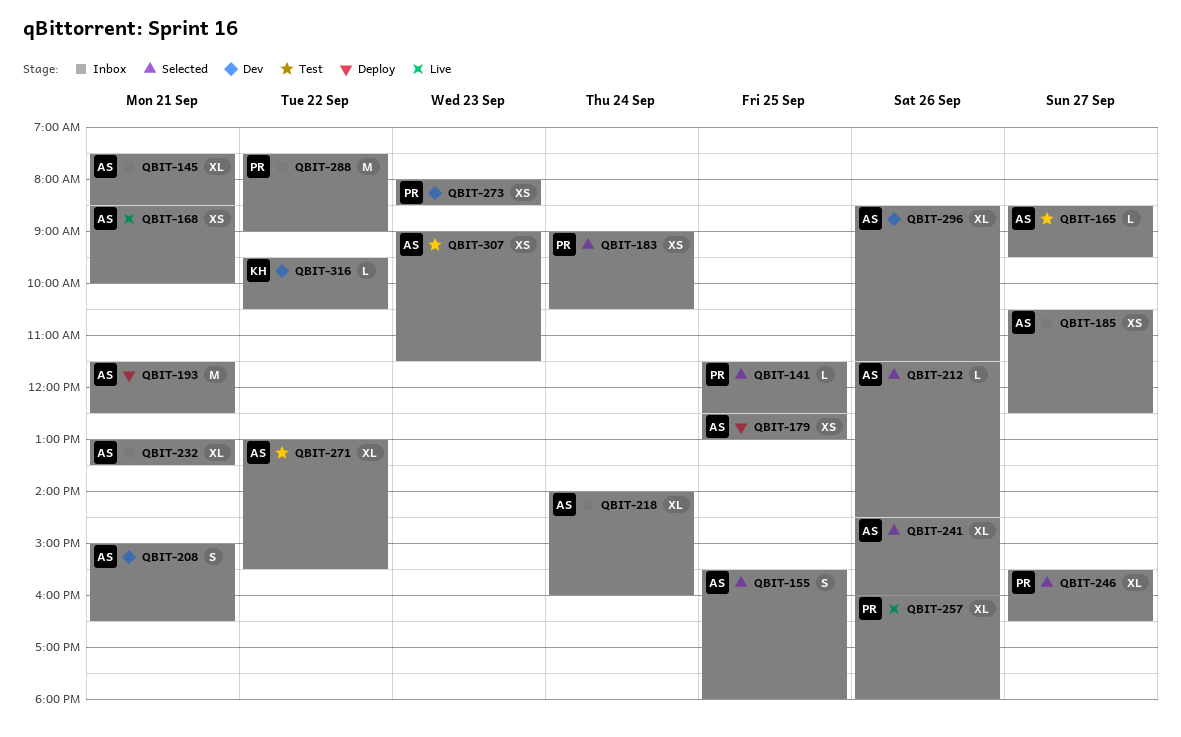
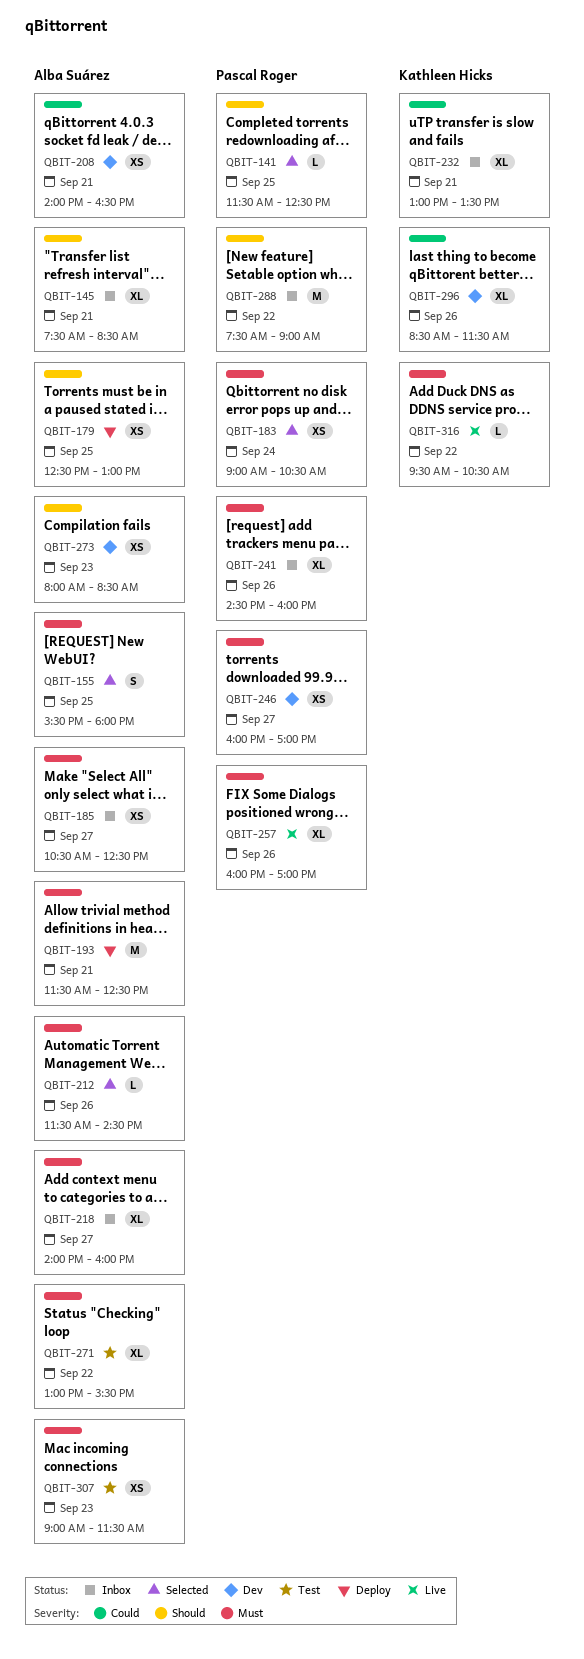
QBIT-165: present -> none
QBIT-168: present -> none
QBIT-208, estimate: S -> XS
QBIT-208, begins: 15:00 -> 14:00
QBIT-218, day: Sep 24 -> Sep 27
QBIT-232, owner: Alba Suárez -> Kathleen Hicks
QBIT-241, status: Selected -> Inbox
QBIT-241, owner: Alba Suárez -> Pascal Roger
QBIT-246, status: Selected -> Dev
QBIT-246, estimate: XL -> XS
QBIT-246, begins: 15:30 -> 16:00
QBIT-246, ends: 16:30 -> 17:00
QBIT-257, ends: 18:00 -> 17:00
QBIT-273, owner: Pascal Roger -> Alba Suárez
QBIT-296, owner: Alba Suárez -> Kathleen Hicks
QBIT-316, status: Dev -> Live

